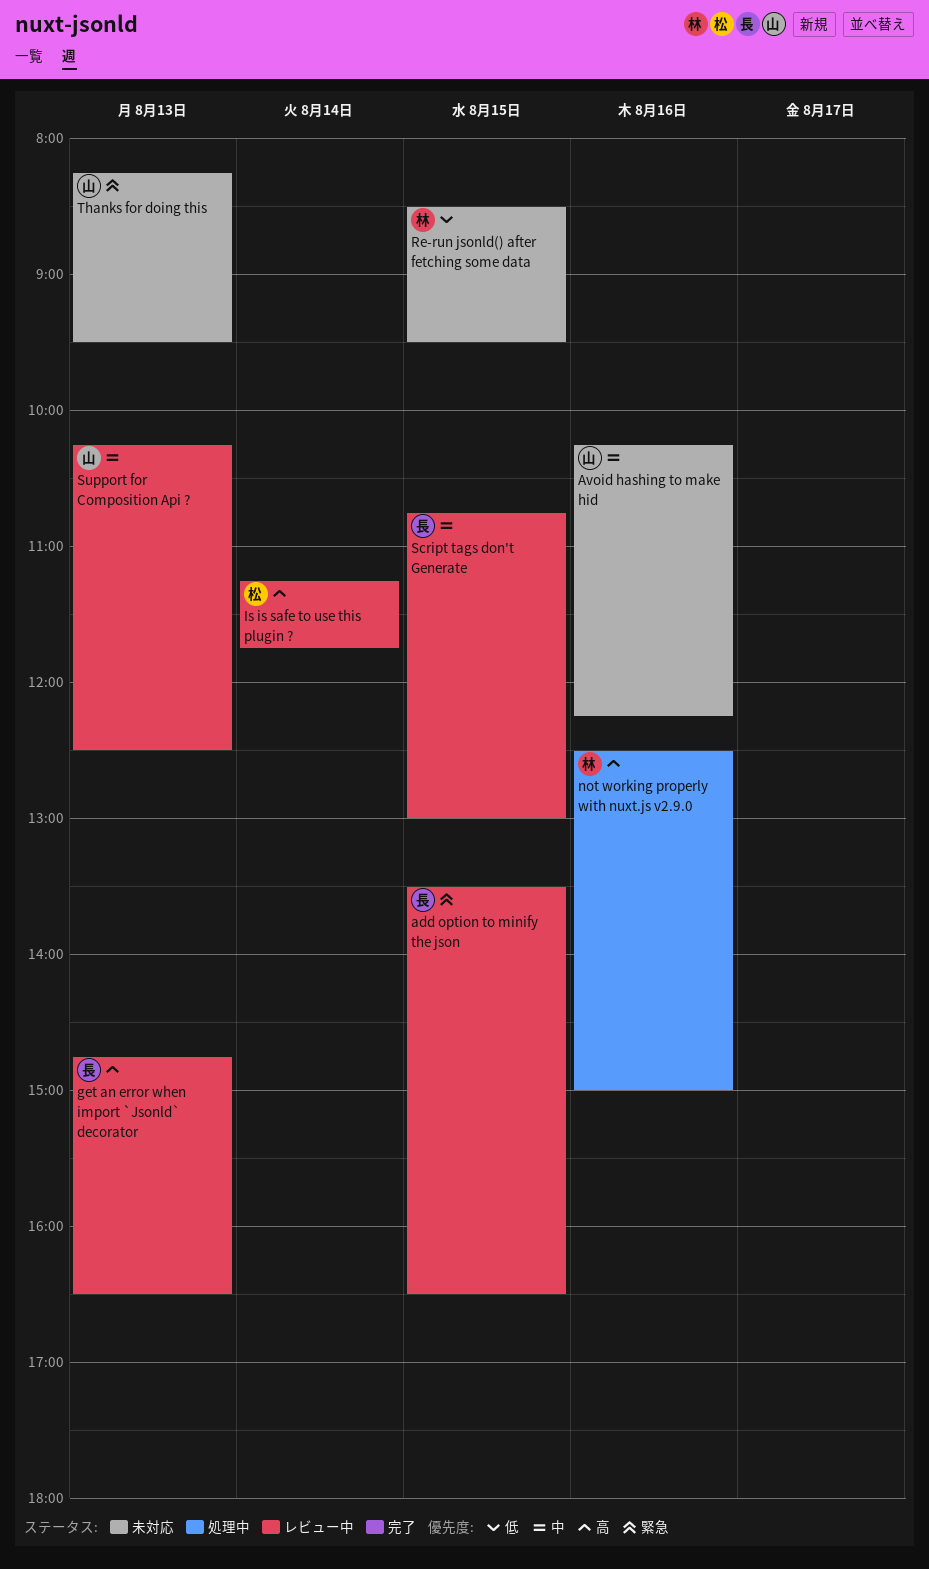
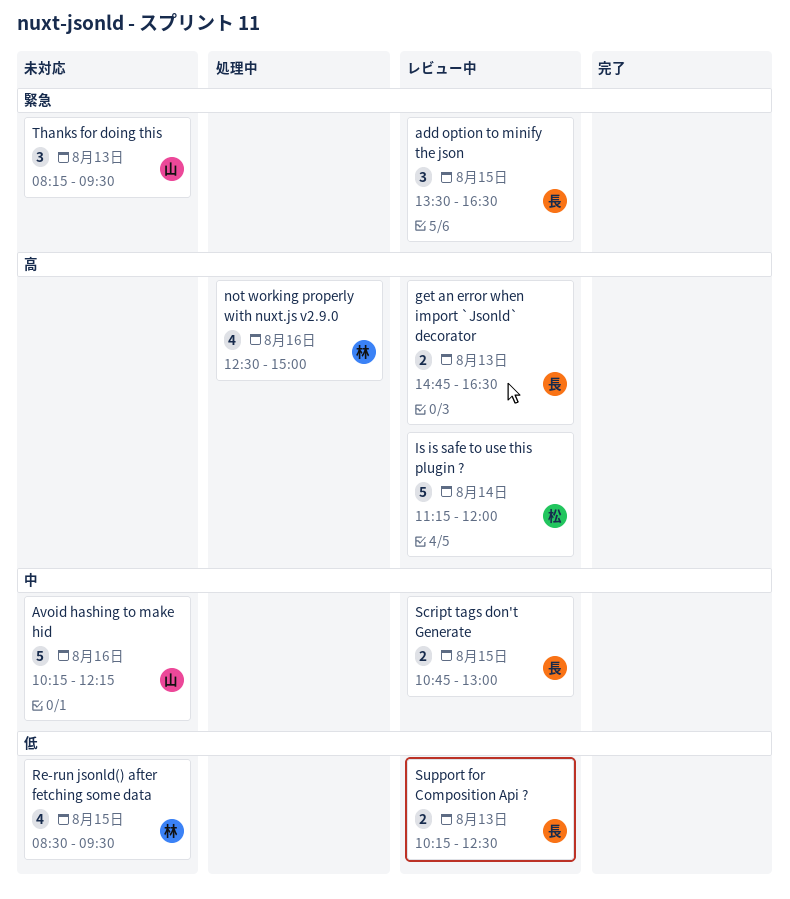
Is is safe to use this plugin ?, ends: 11:45 -> 12:00
Support for Composition Api ?, owner: 山 -> 長
Support for Composition Api ?, priority: 中 -> 低

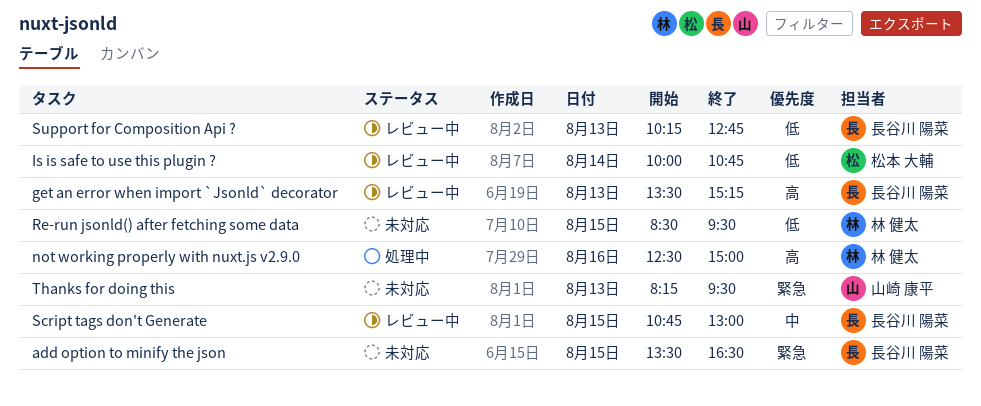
add option to minify the json, status: レビュー中 -> 未対応
Avoid hashing to make hid: present -> none
get an error when import `Jsonld` decorator, begins: 14:45 -> 13:30
get an error when import `Jsonld` decorator, ends: 16:30 -> 15:15
Is is safe to use this plugin ?, priority: 高 -> 低
Is is safe to use this plugin ?, begins: 11:15 -> 10:00
Is is safe to use this plugin ?, ends: 12:00 -> 10:45
Support for Composition Api ?, ends: 12:30 -> 12:45

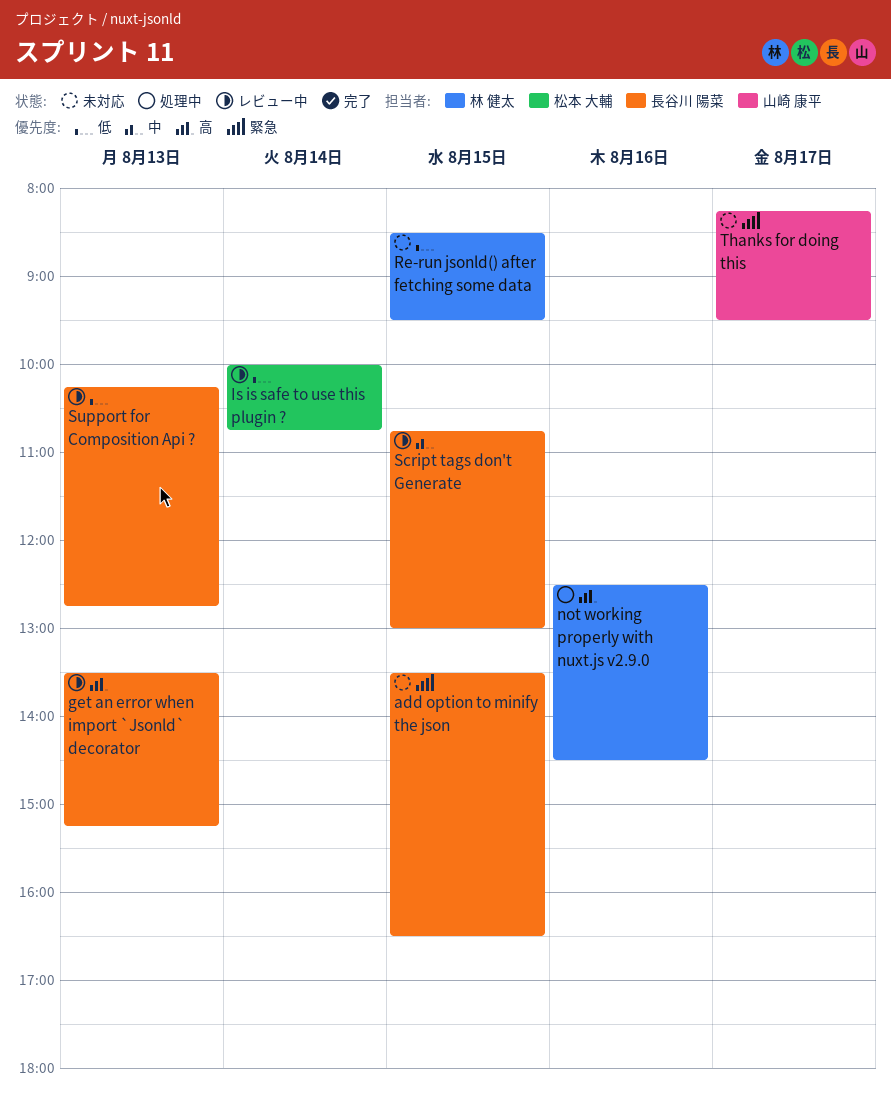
not working properly with nuxt.js v2.9.0, ends: 15:00 -> 14:30
Thanks for doing this, day: Aug 13 -> Aug 17

